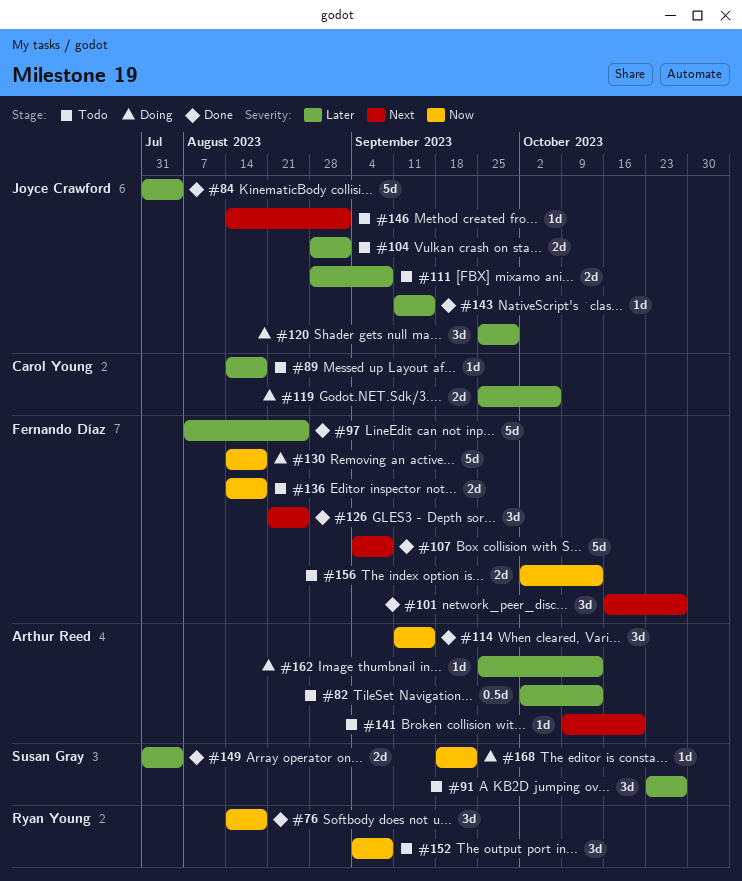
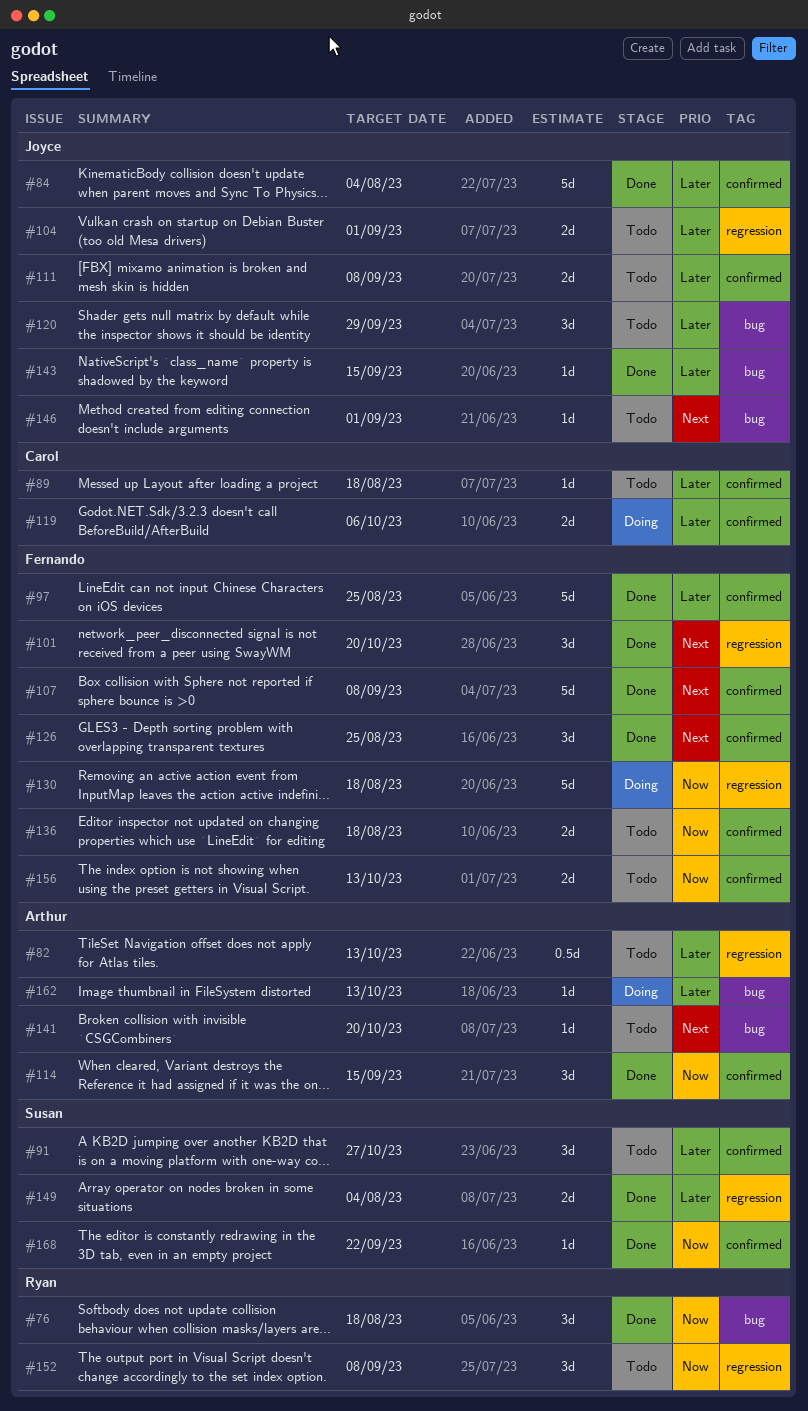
#101, due: Oct 27 -> Oct 20
#120, status: Doing -> Todo
#168, status: Doing -> Done

